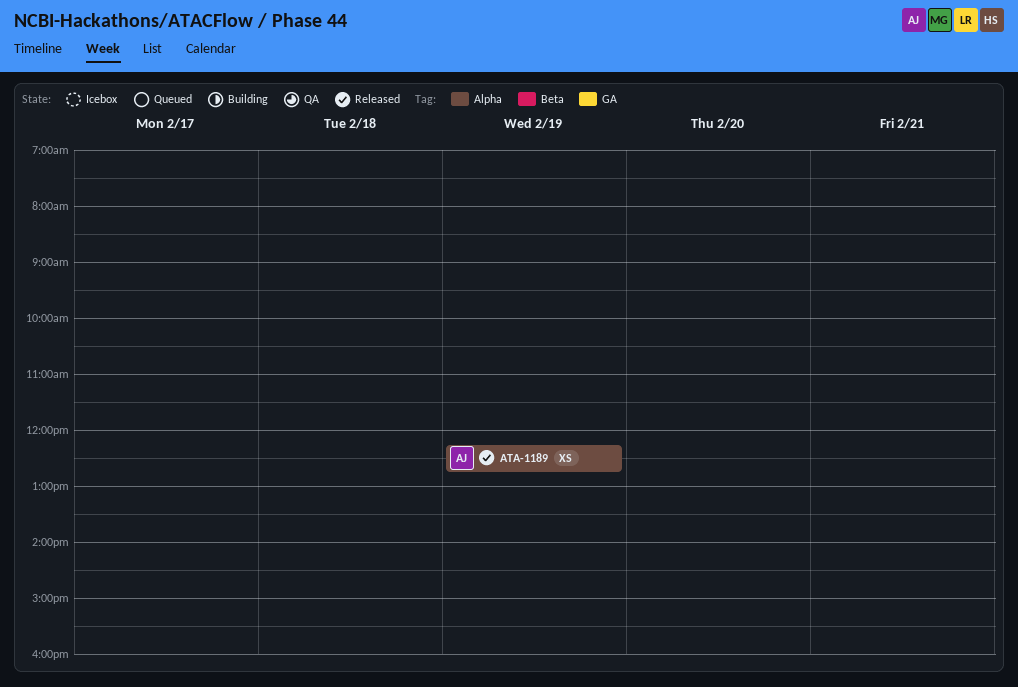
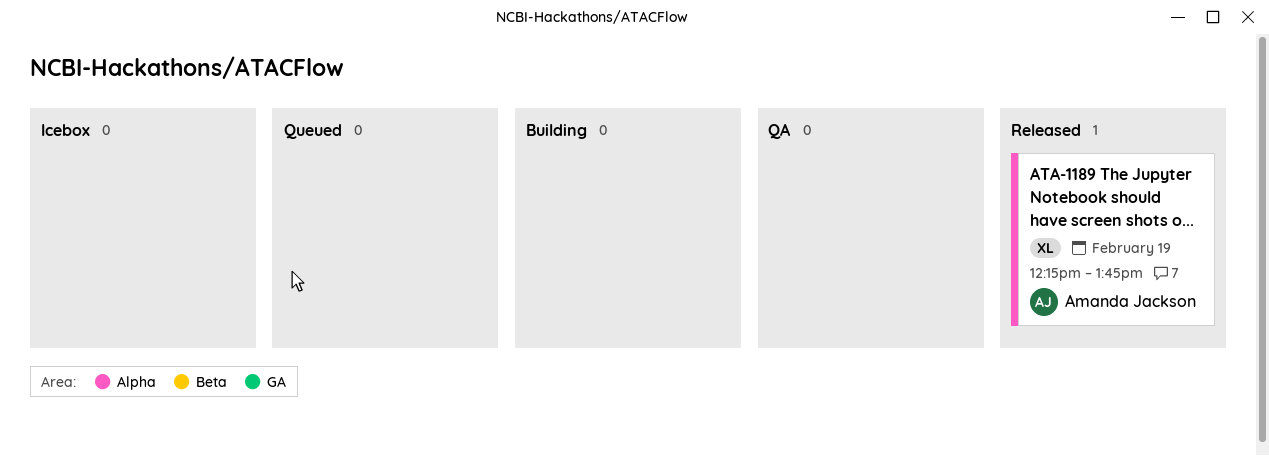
ATA-1189, estimate: XS -> XL
ATA-1189, ends: 12:45 -> 13:45

